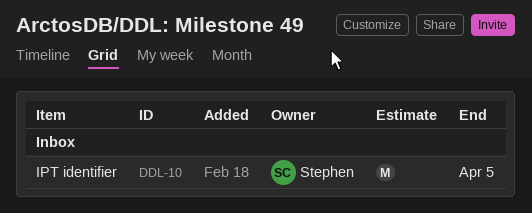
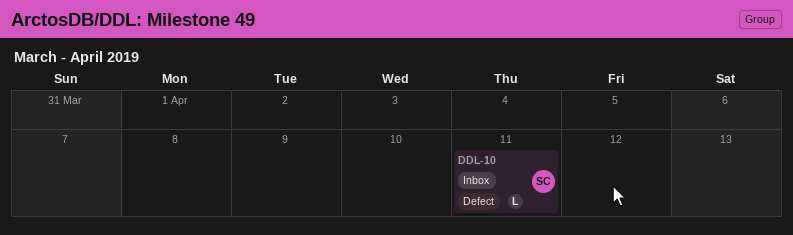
DDL-10, estimate: M -> L
DDL-10, due: Apr 5 -> Apr 11

